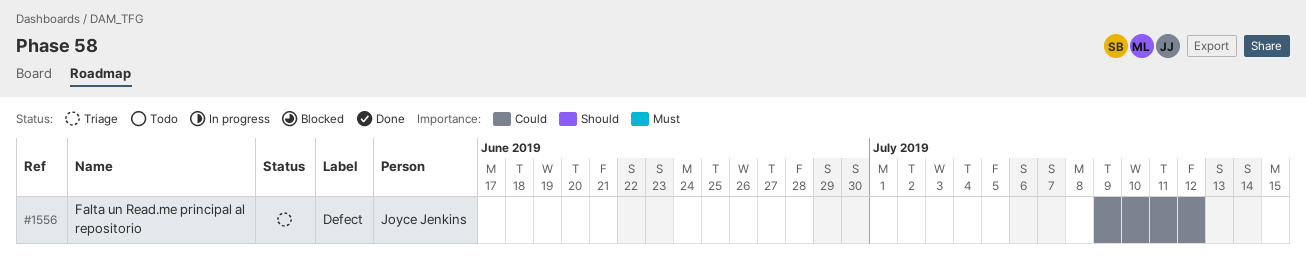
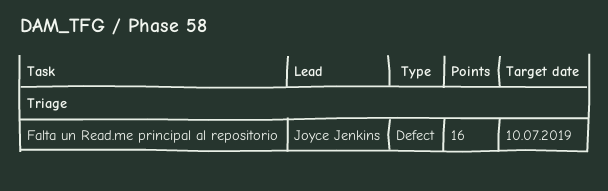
Falta un Read.me principal al repositorio, due: Jul 12 -> Jul 10

